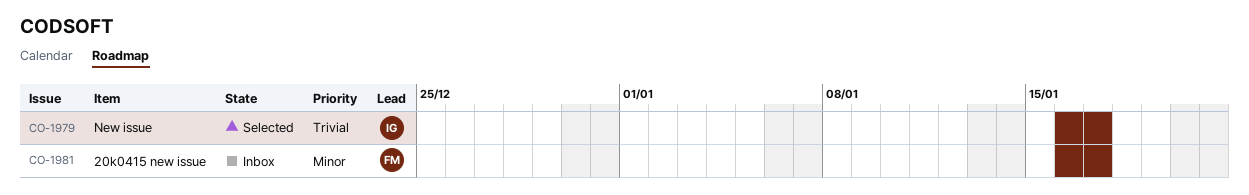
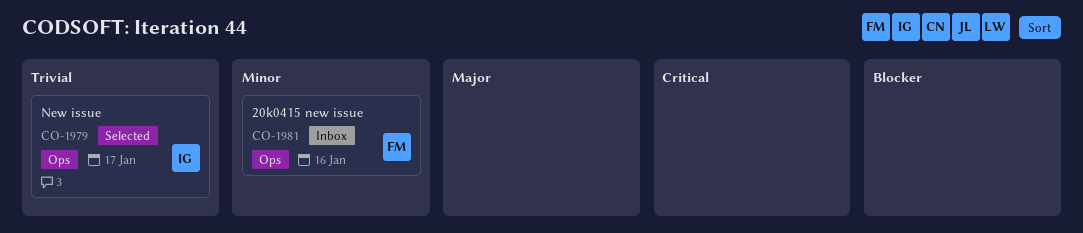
CO-1981, due: Jan 17 -> Jan 16

